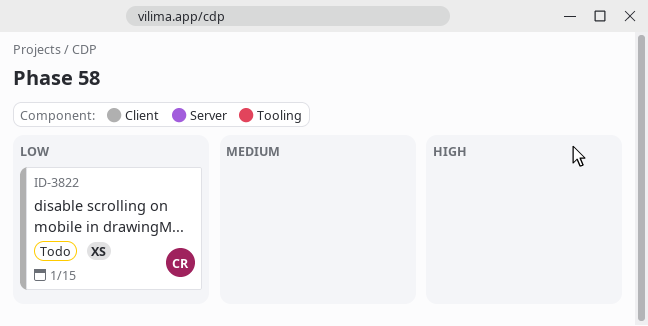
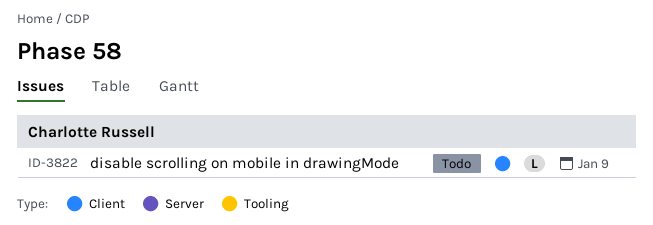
ID-3822, estimate: XS -> L
ID-3822, due: Jan 15 -> Jan 9

